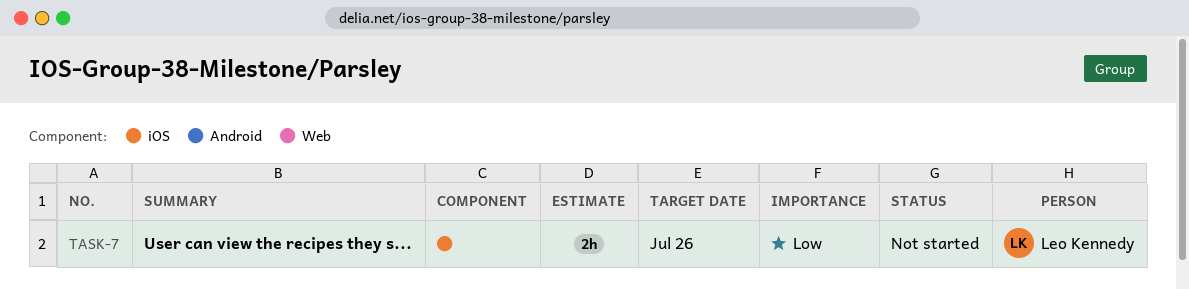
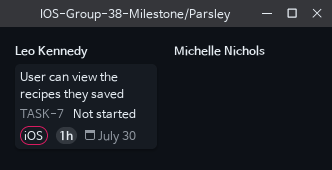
TASK-7, estimate: 2h -> 1h
TASK-7, due: Jul 26 -> Jul 30

